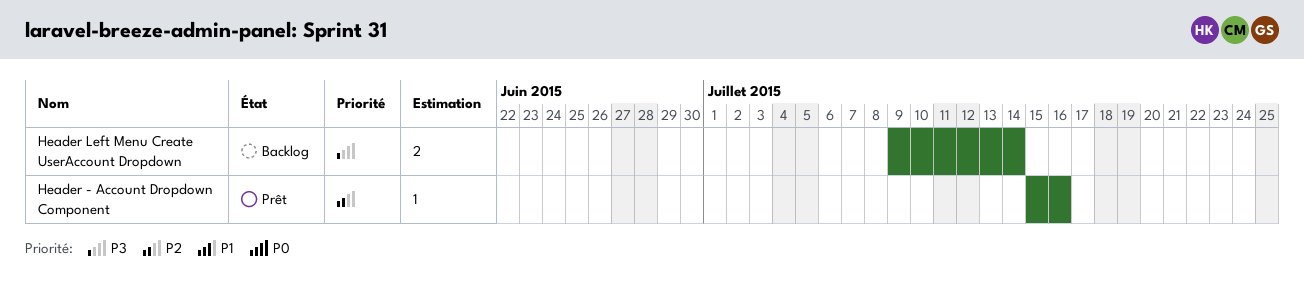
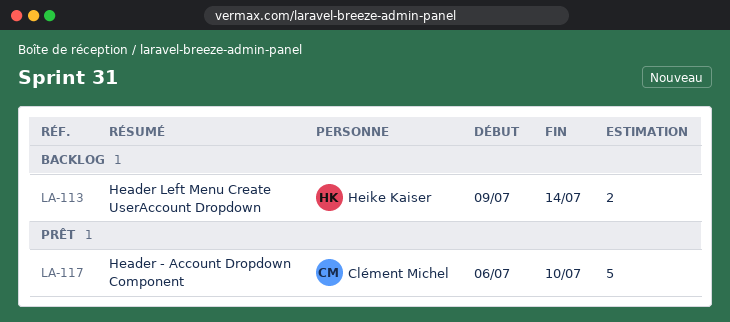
Header - Account Dropdown Component, estimate: 1 -> 5
Header - Account Dropdown Component, start: Jul 15 -> Jul 6
Header - Account Dropdown Component, due: Jul 16 -> Jul 10

